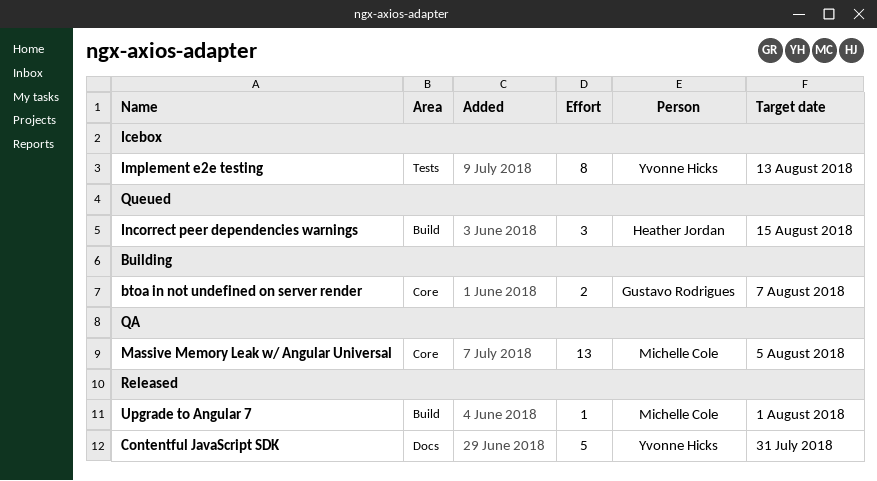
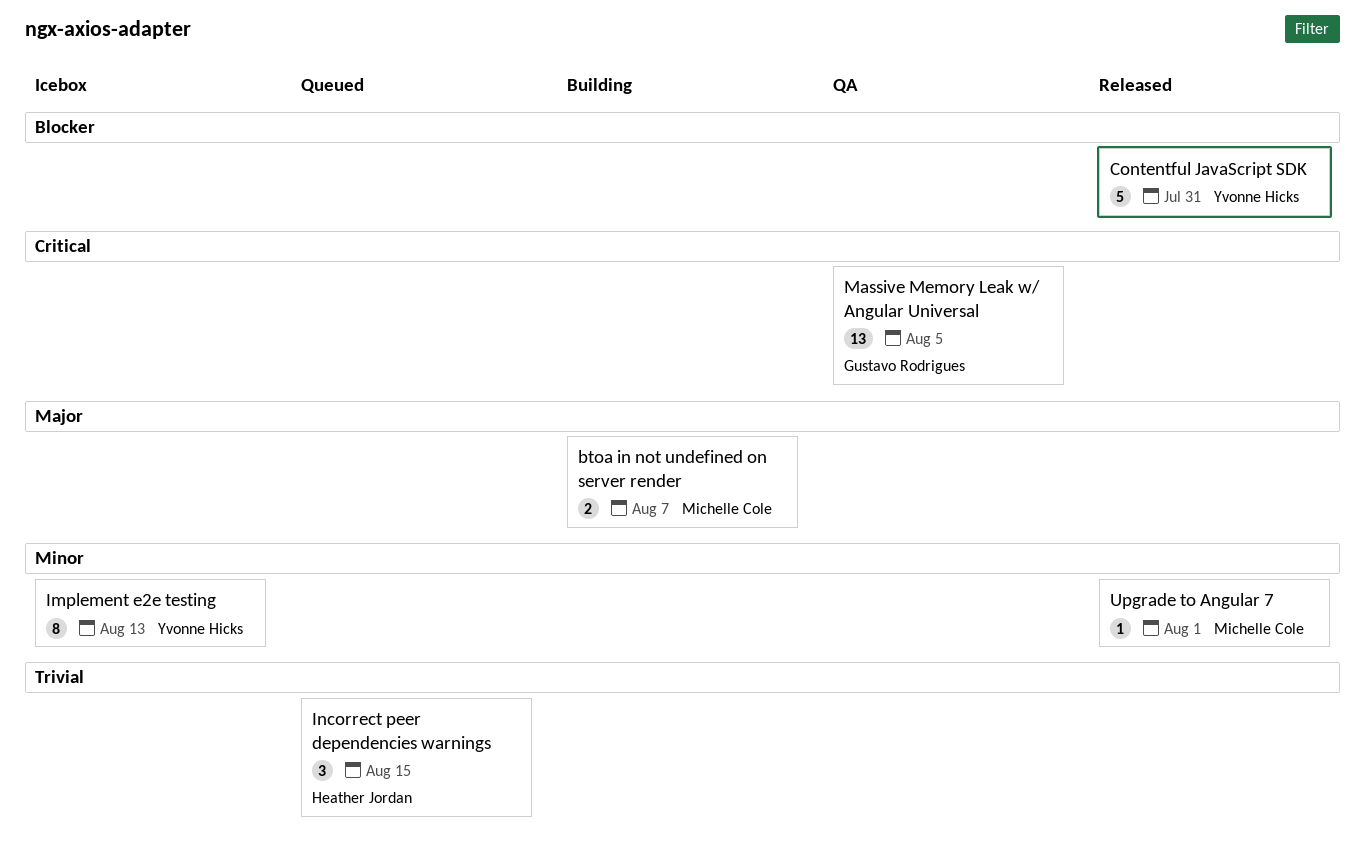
btoa in not undefined on server render, owner: Gustavo Rodrigues -> Michelle Cole
Massive Memory Leak w/ Angular Universal, owner: Michelle Cole -> Gustavo Rodrigues

